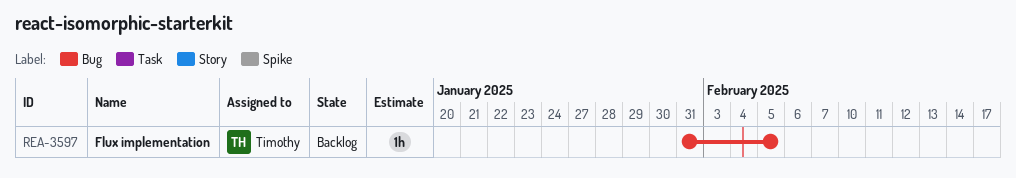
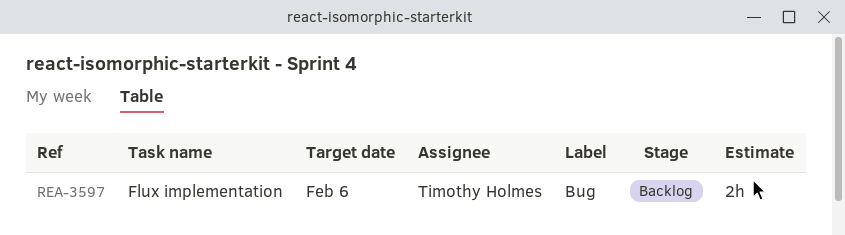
REA-3597, estimate: 1h -> 2h
REA-3597, due: Feb 5 -> Feb 6

